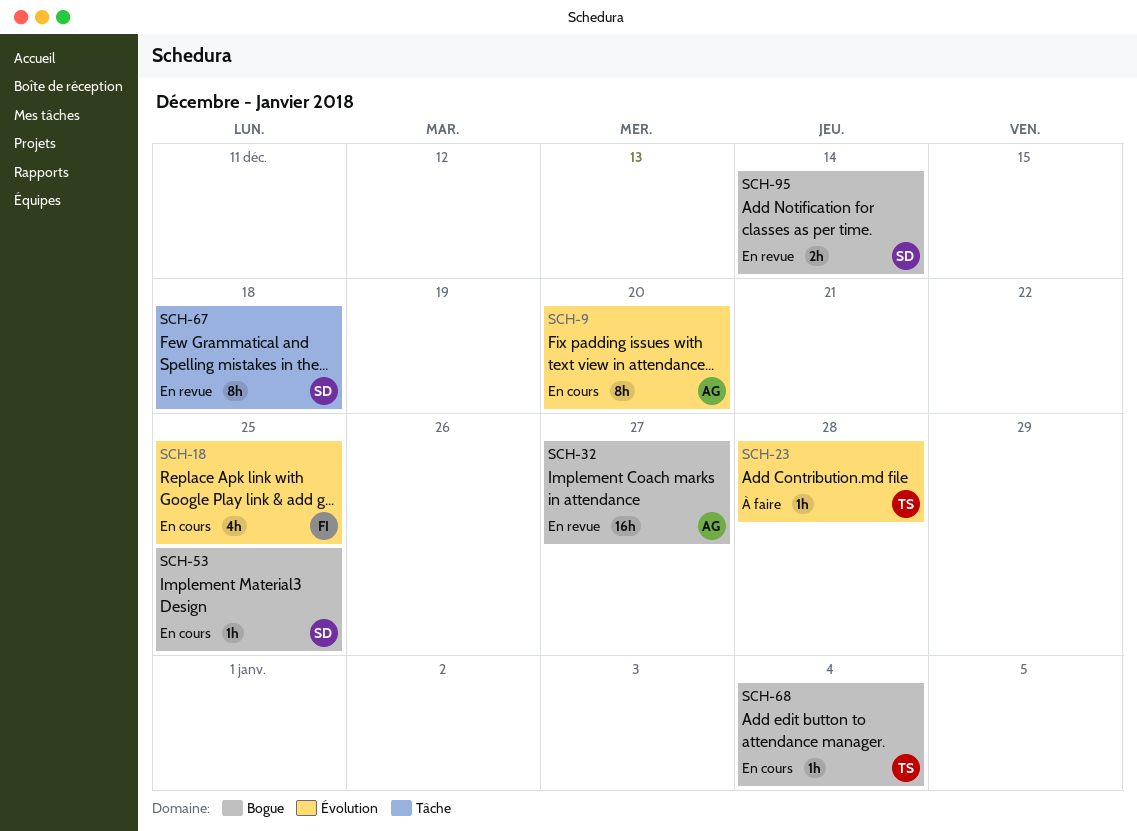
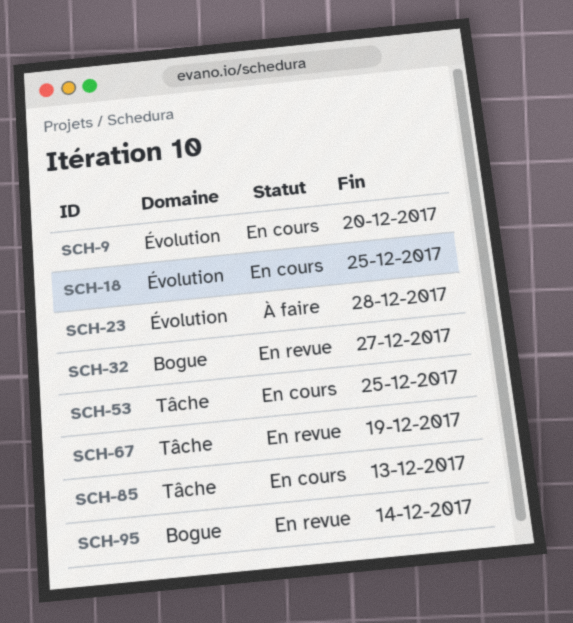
SCH-53, label: Bogue -> Tâche
SCH-67, due: Dec 18 -> Dec 19
SCH-68: present -> none
SCH-85: none -> present

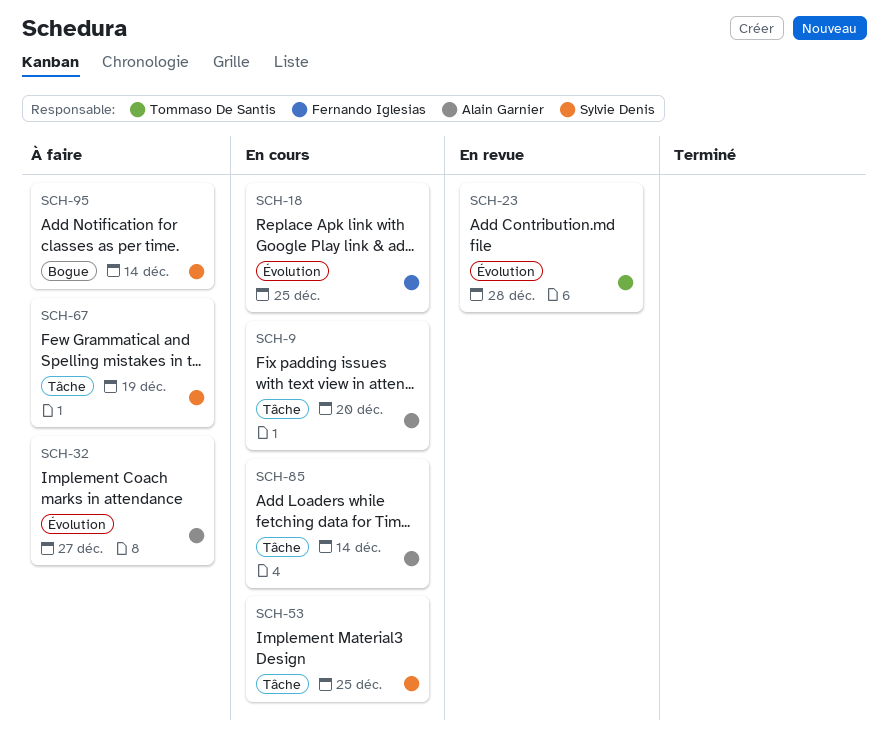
SCH-9, label: Évolution -> Tâche
SCH-23, status: À faire -> En revue
SCH-32, status: En revue -> À faire
SCH-32, label: Bogue -> Évolution
SCH-67, status: En revue -> À faire
SCH-85, due: Dec 13 -> Dec 14
SCH-95, status: En revue -> À faire

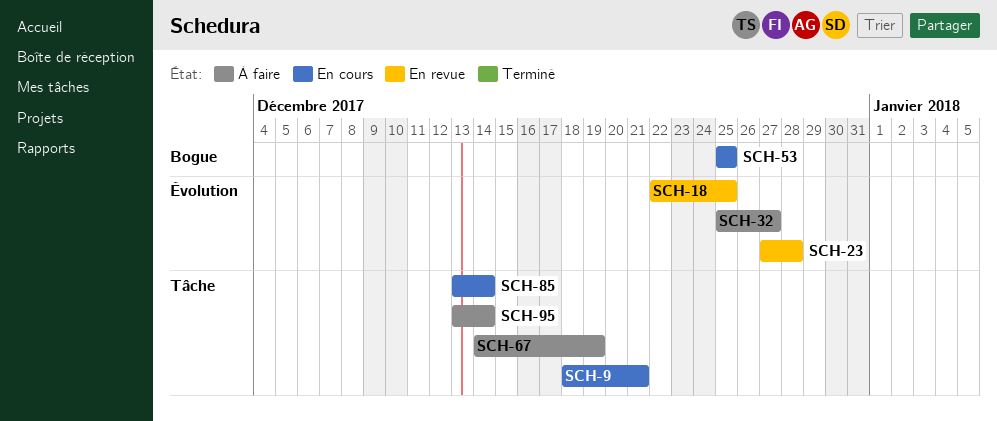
SCH-9, due: Dec 20 -> Dec 21
SCH-18, status: En cours -> En revue
SCH-53, label: Tâche -> Bogue
SCH-95, label: Bogue -> Tâche

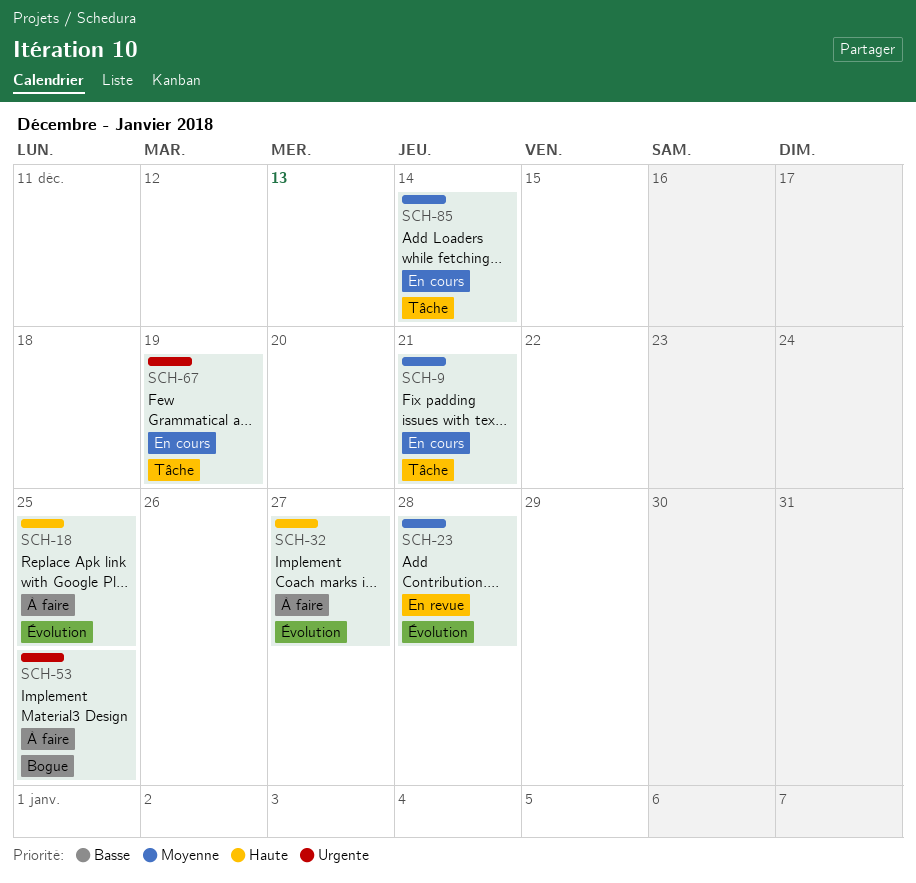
SCH-18, status: En revue -> À faire
SCH-53, status: En cours -> À faire
SCH-67, status: À faire -> En cours
SCH-95: present -> none

